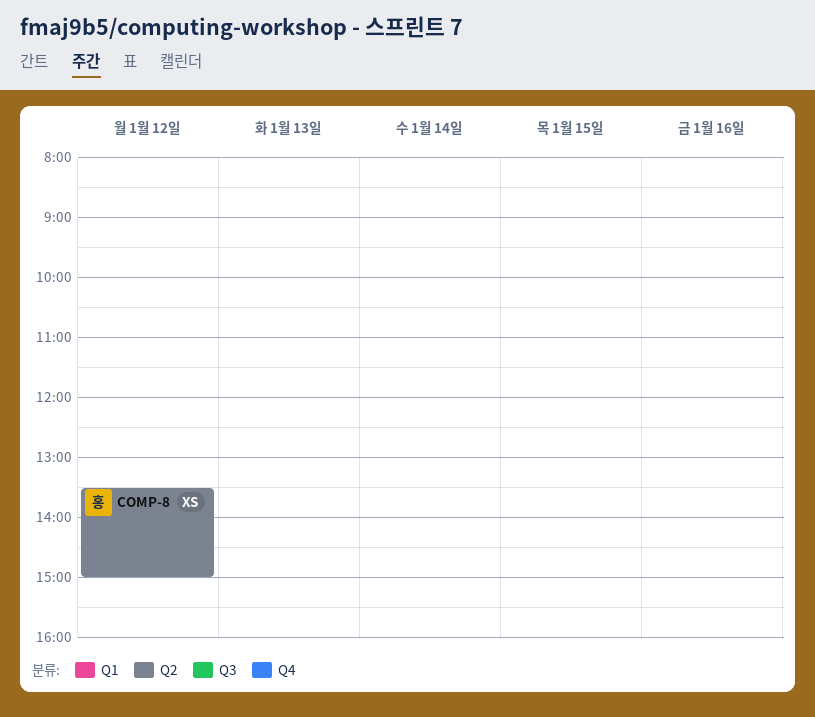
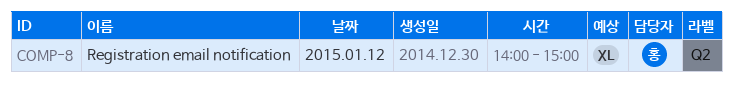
COMP-8, estimate: XS -> XL
COMP-8, begins: 13:30 -> 14:00

